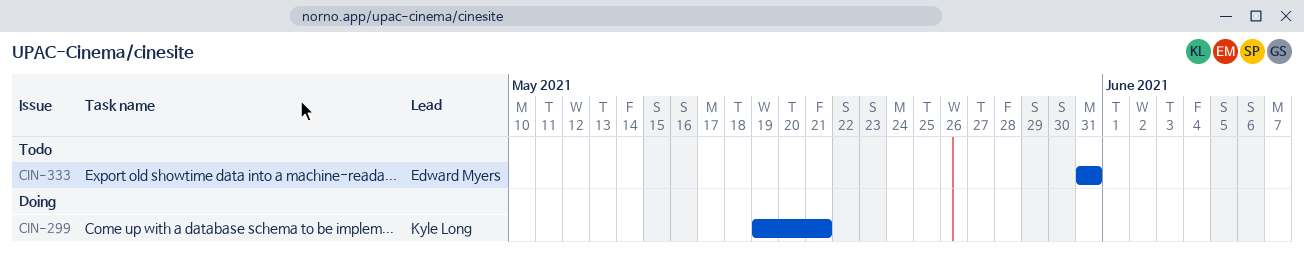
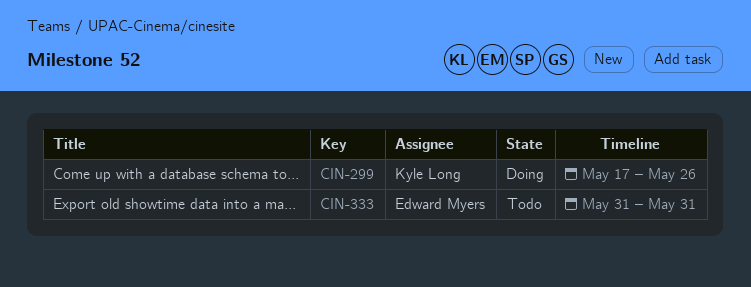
CIN-299, start: May 19 -> May 17
CIN-299, due: May 21 -> May 26

